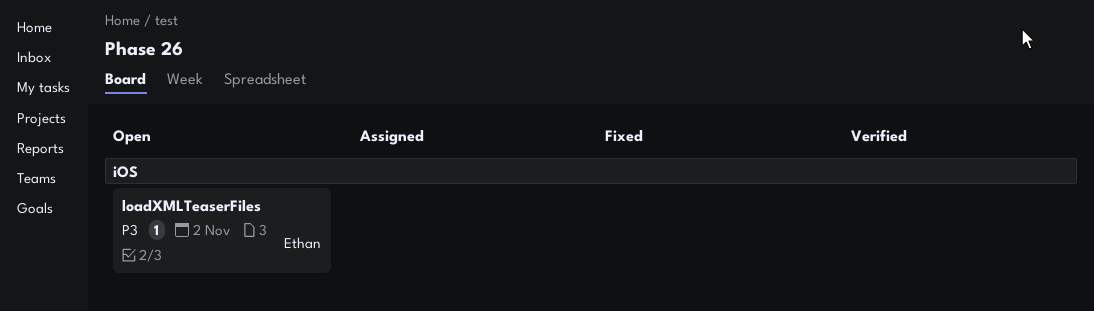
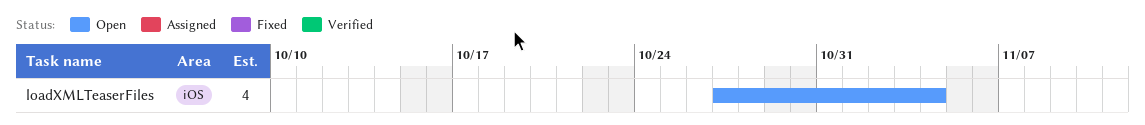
loadXMLTeaserFiles, estimate: 1 -> 4
loadXMLTeaserFiles, due: Nov 2 -> Nov 4

